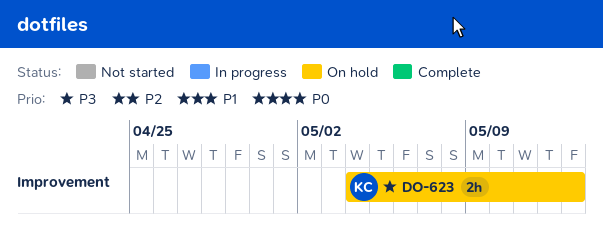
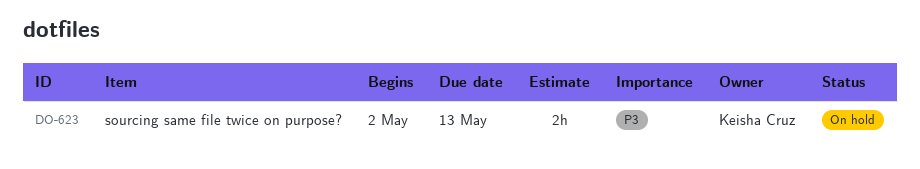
DO-623, start: May 4 -> May 2

